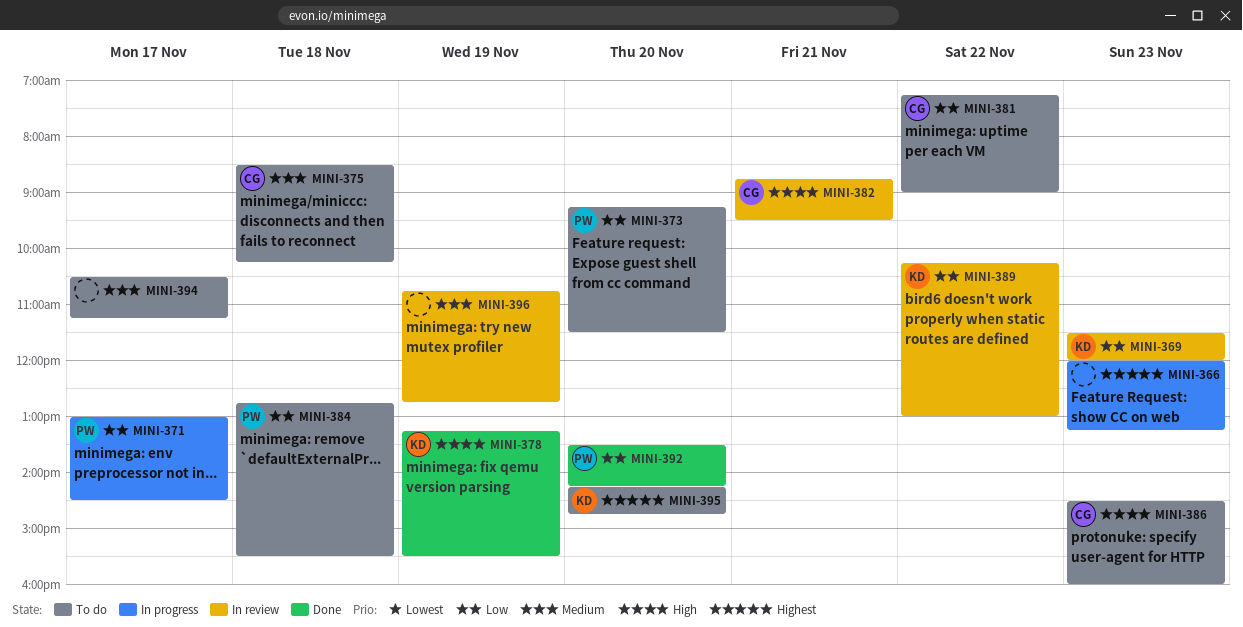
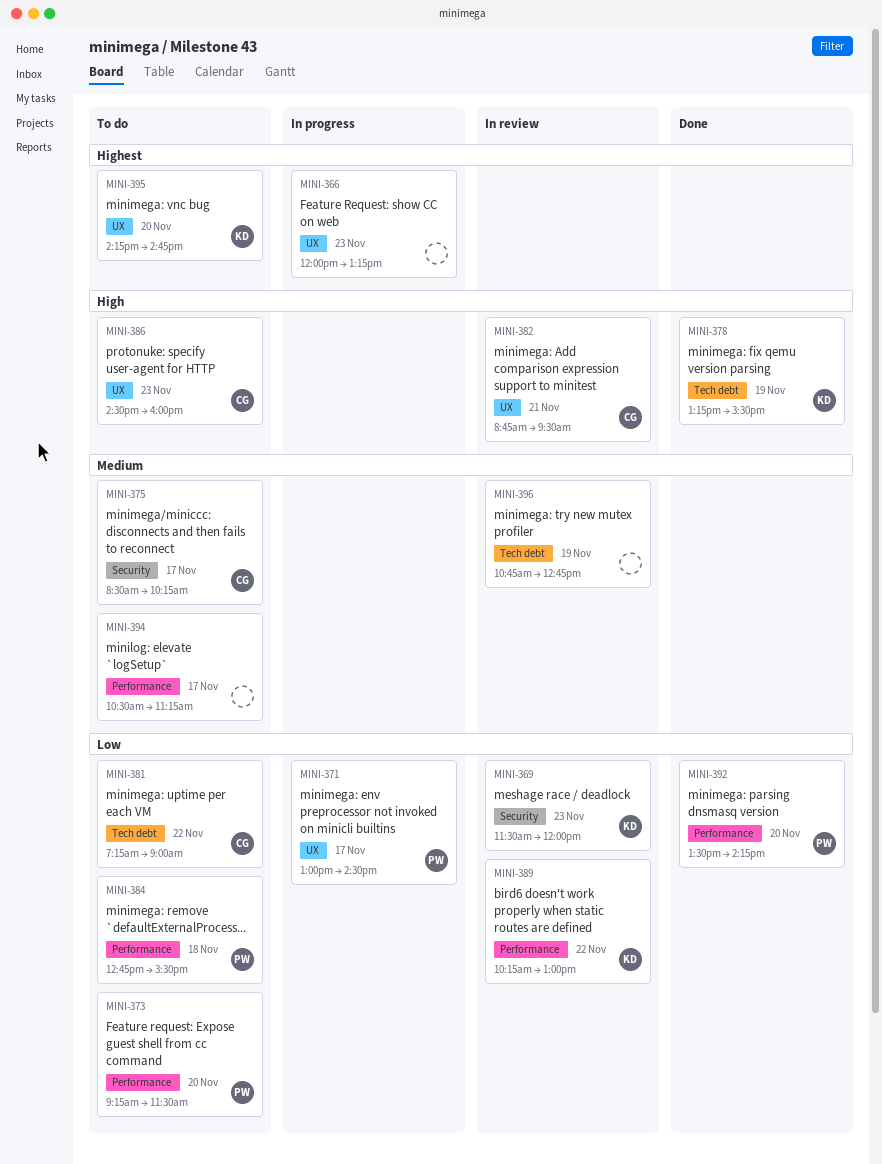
MINI-375, day: Nov 18 -> Nov 17

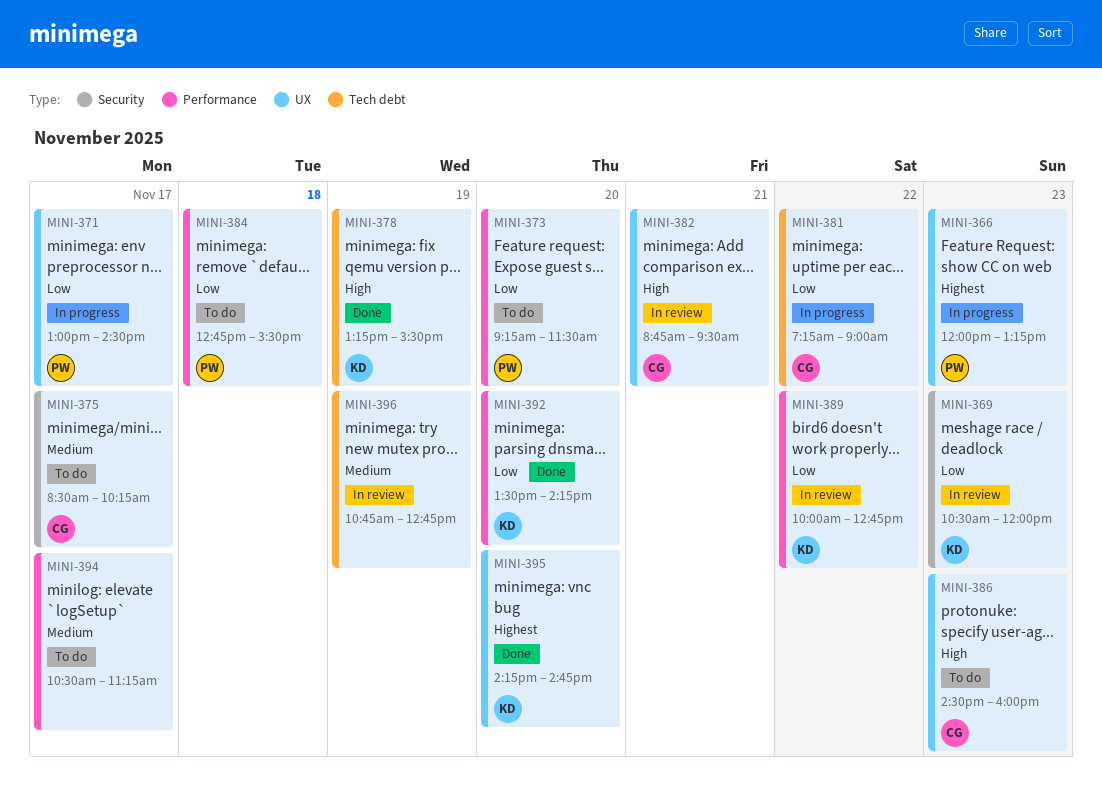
MINI-366, owner: none -> PW
MINI-369, begins: 11:30 -> 10:30
MINI-381, status: To do -> In progress
MINI-389, begins: 10:15 -> 10:00
MINI-389, ends: 13:00 -> 12:45
MINI-392, owner: PW -> KD
MINI-395, status: To do -> Done

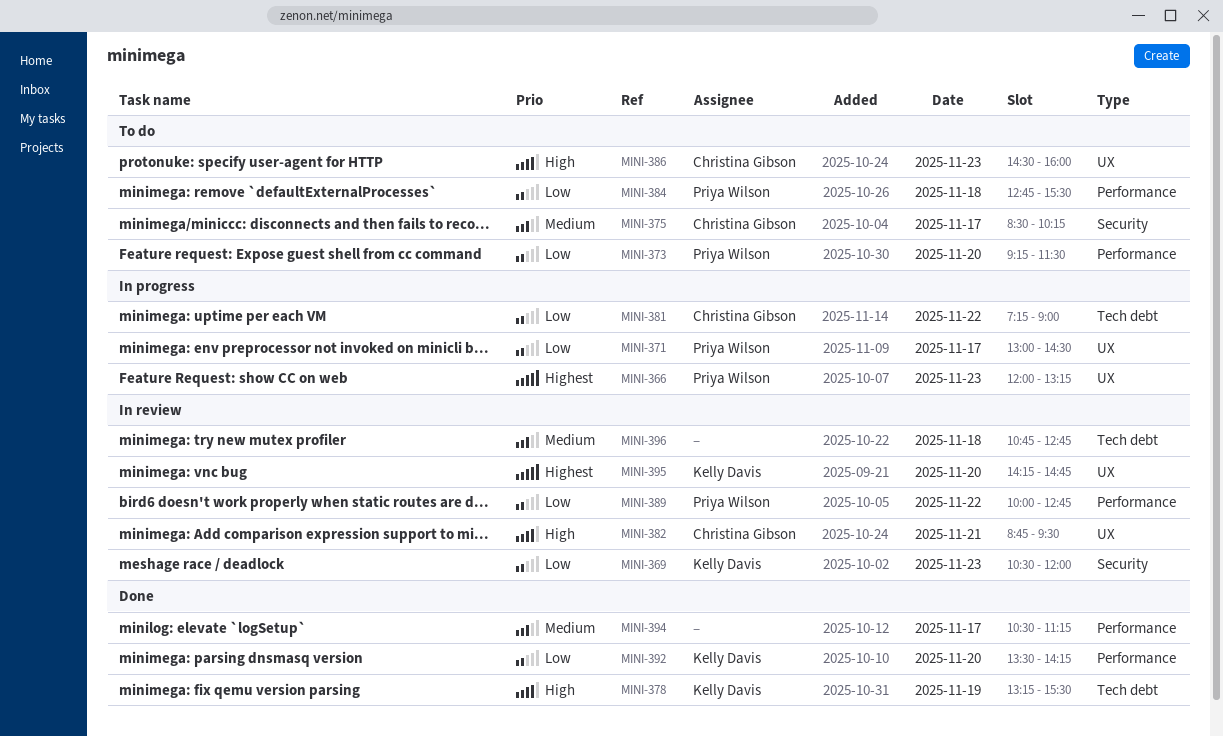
MINI-389, owner: Kelly Davis -> Priya Wilson
MINI-394, status: To do -> Done
MINI-395, status: Done -> In review
MINI-396, day: Nov 19 -> Nov 18

